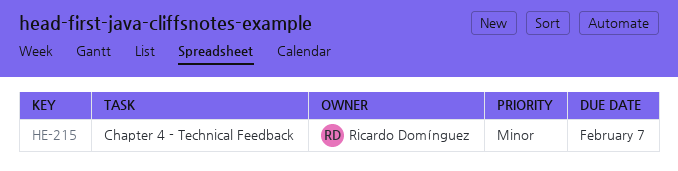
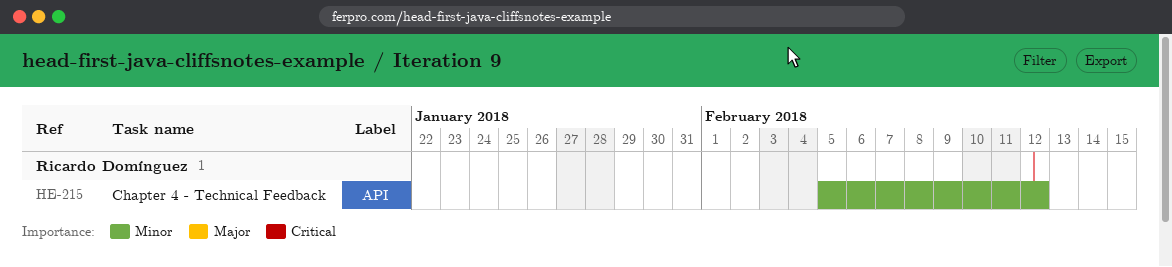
HE-215, due: Feb 7 -> Feb 12

